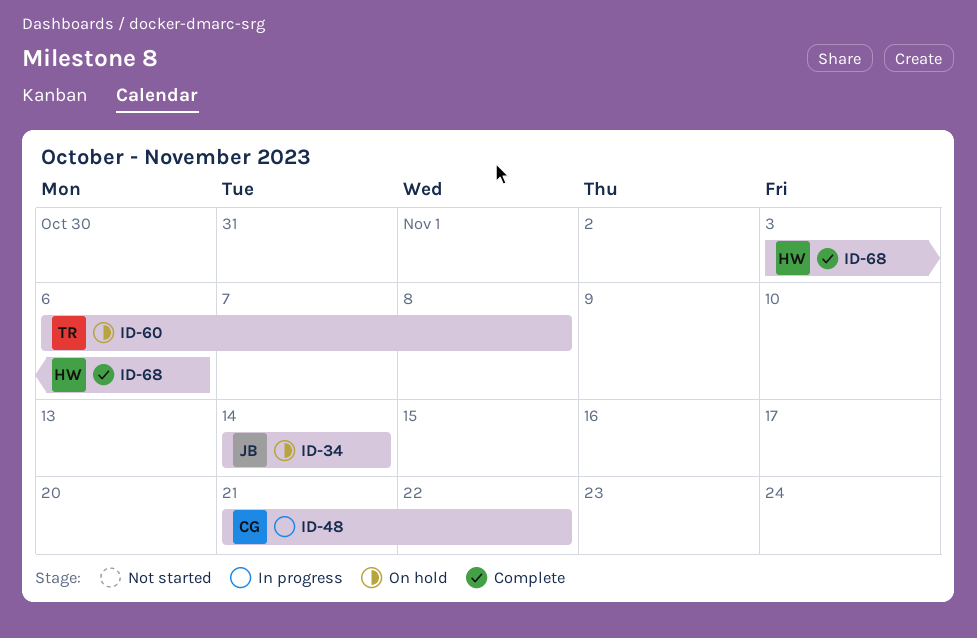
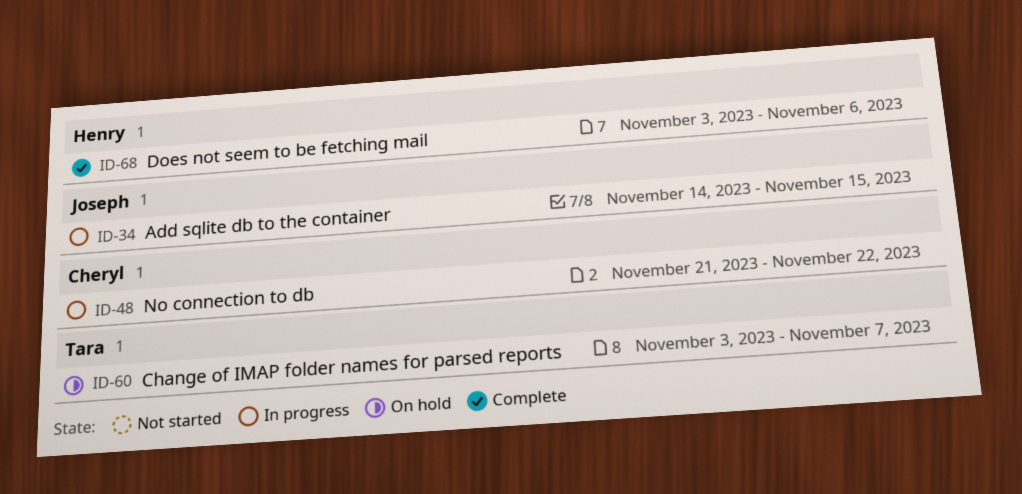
ID-34, status: On hold -> In progress
ID-34, due: Nov 14 -> Nov 15
ID-60, start: Nov 6 -> Nov 3
ID-60, due: Nov 8 -> Nov 7

